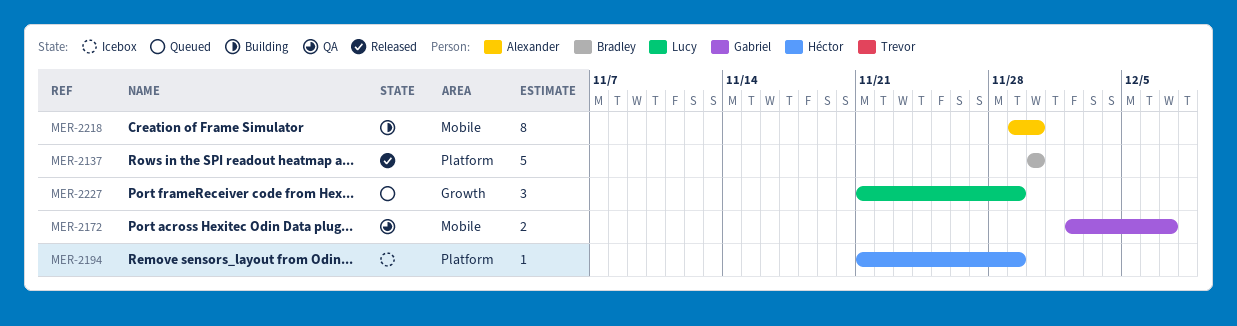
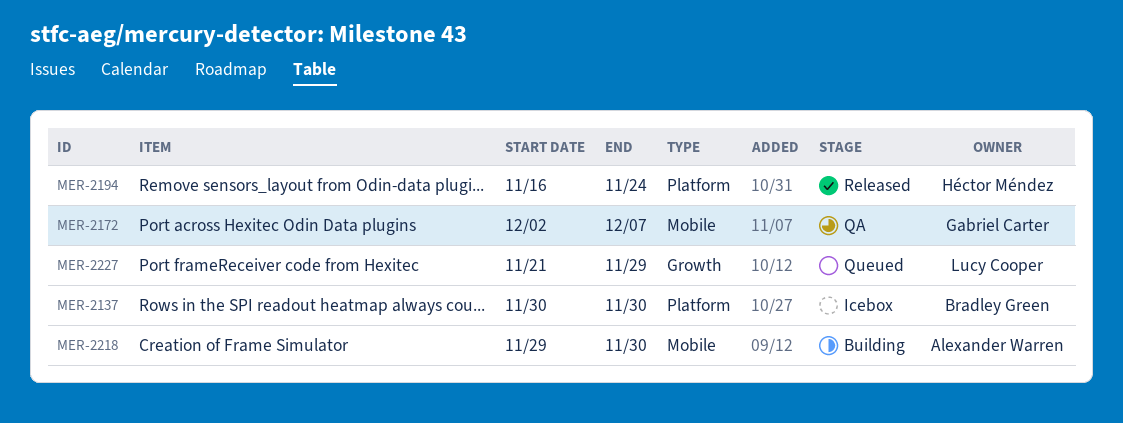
MER-2137, status: Released -> Icebox
MER-2194, status: Icebox -> Released
MER-2194, start: Nov 21 -> Nov 16
MER-2194, due: Nov 29 -> Nov 24

